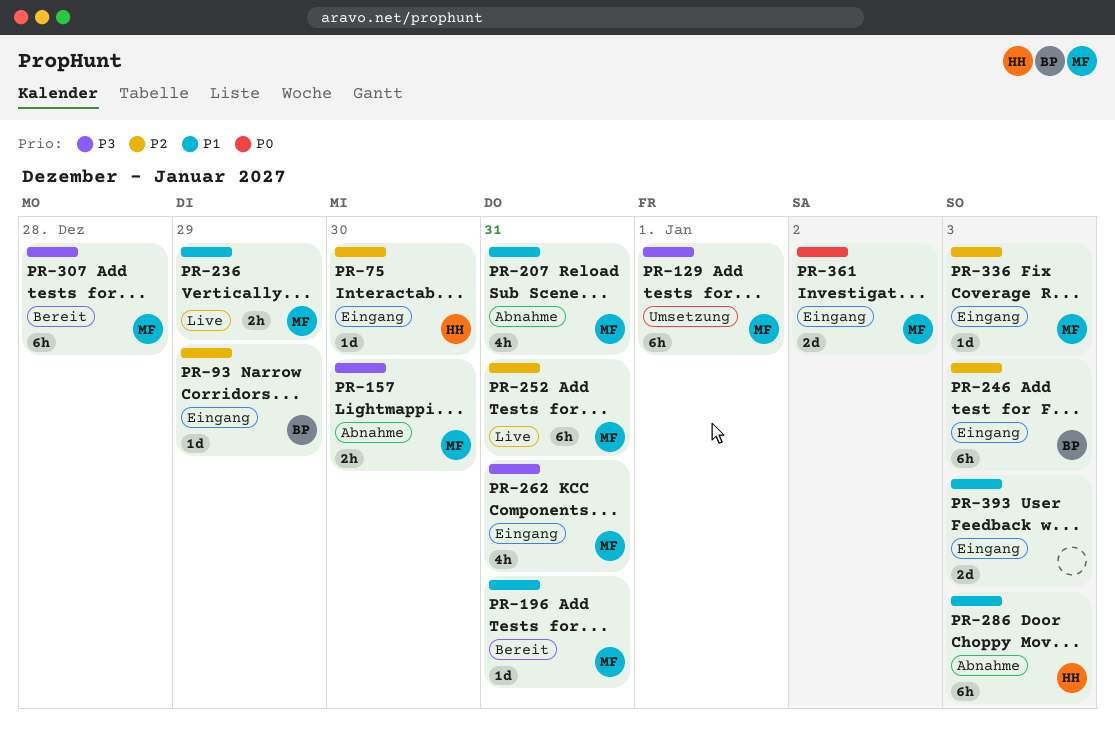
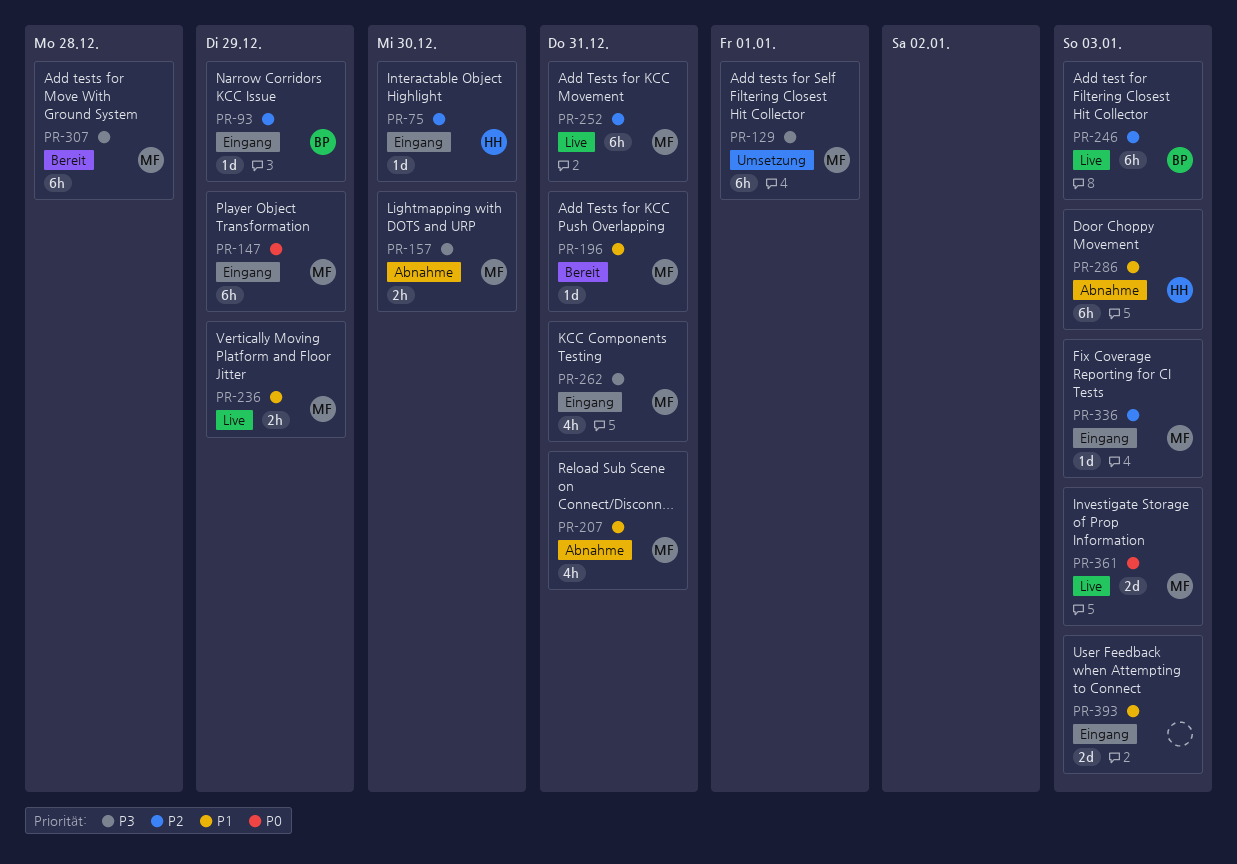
PR-147: none -> present
PR-246, status: Eingang -> Live
PR-361, status: Eingang -> Live
PR-361, due: Jan 2 -> Jan 3

